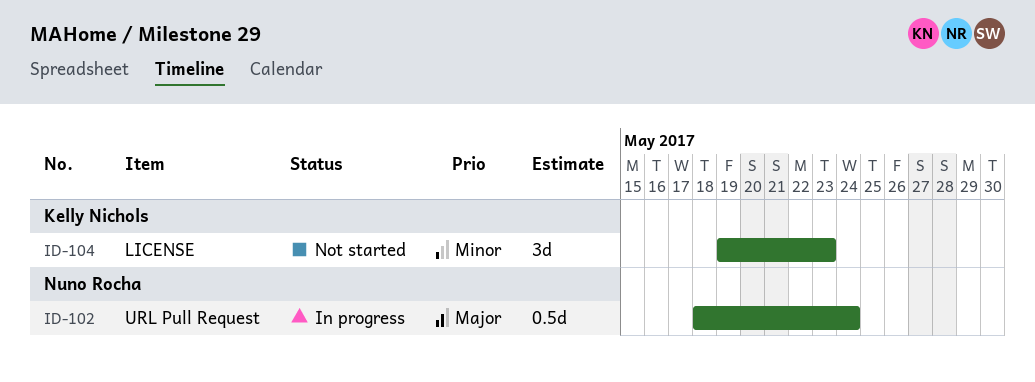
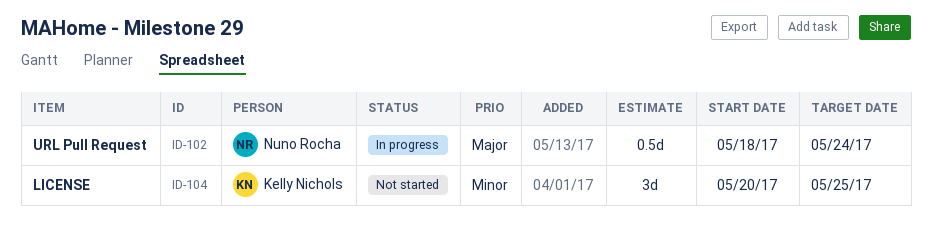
ID-104, start: May 19 -> May 20
ID-104, due: May 23 -> May 25

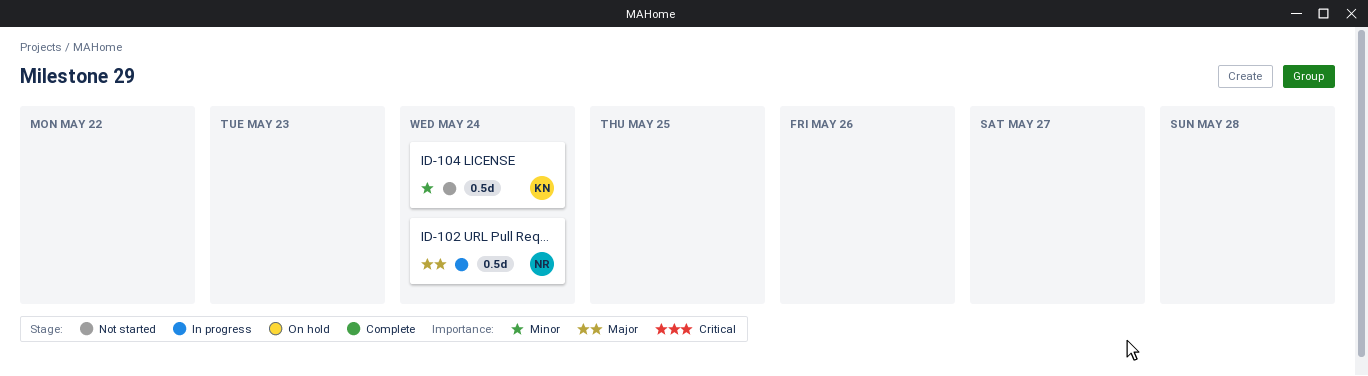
ID-104, estimate: 3d -> 0.5d
ID-104, due: May 25 -> May 24

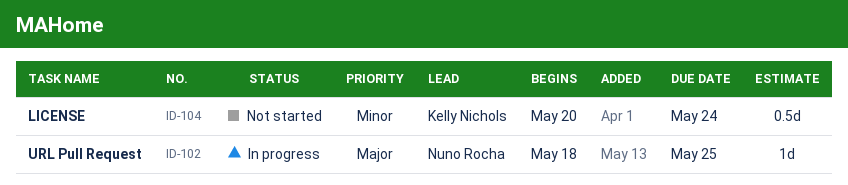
ID-102, estimate: 0.5d -> 1d
ID-102, due: May 24 -> May 25

